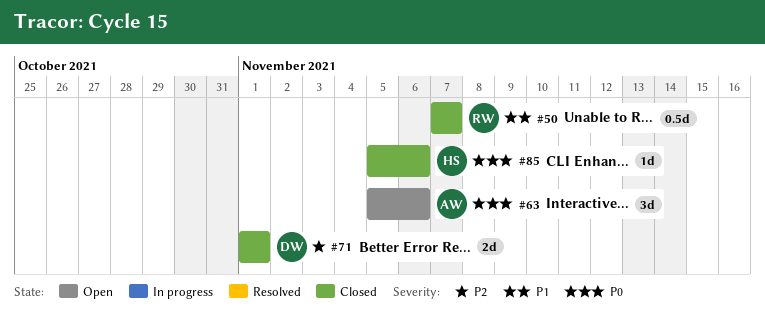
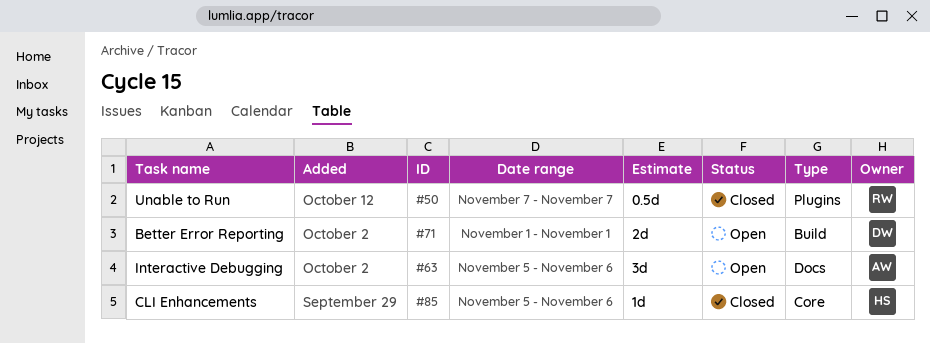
#71, status: Closed -> Open

